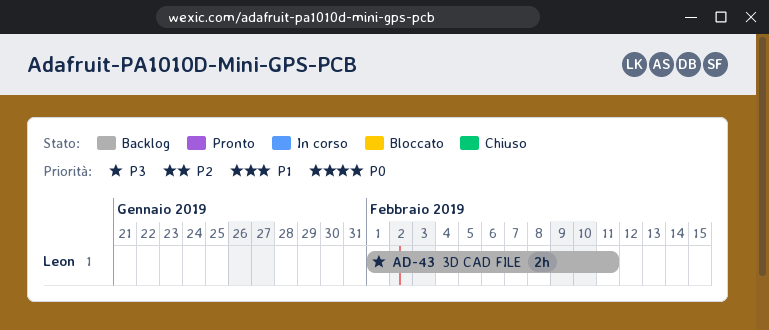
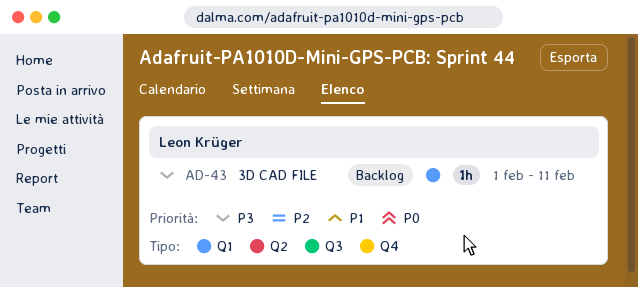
AD-43, estimate: 2h -> 1h

